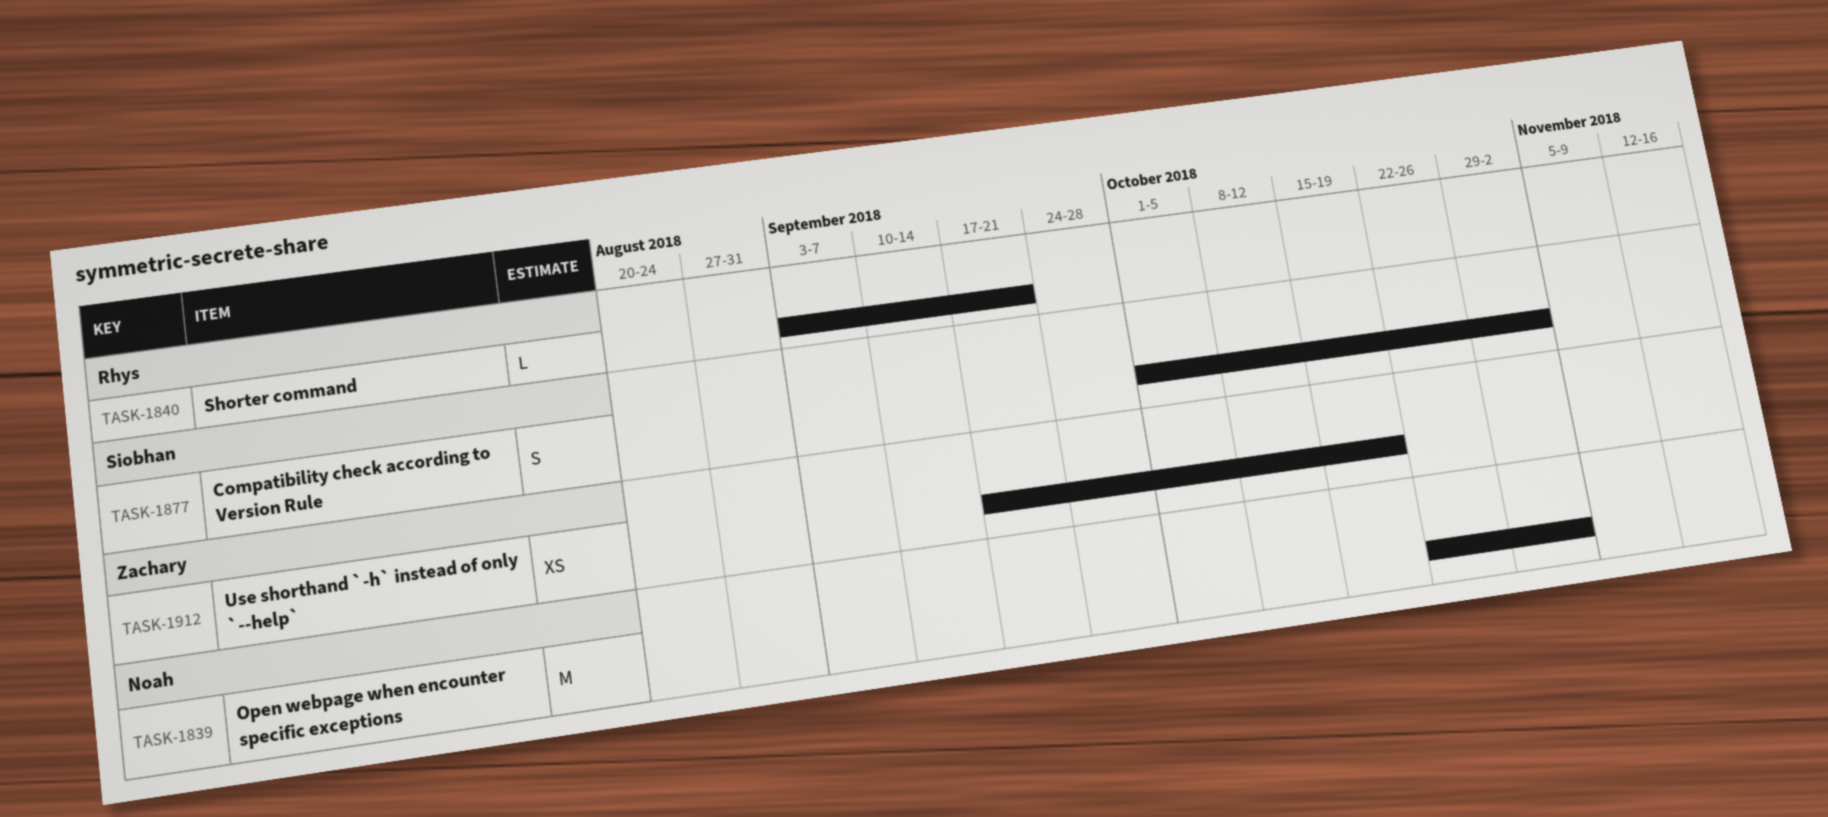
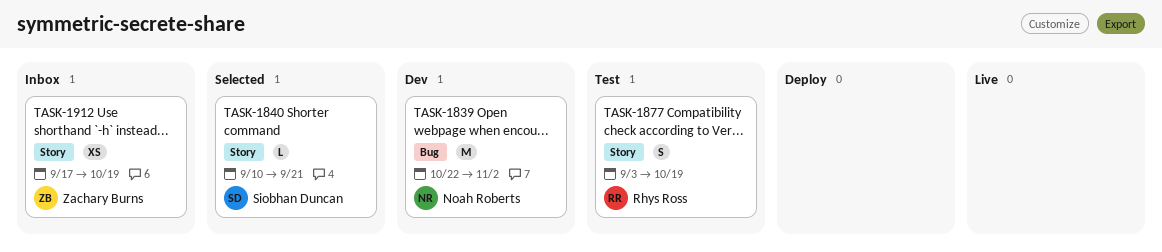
TASK-1840, owner: Rhys Ross -> Siobhan Duncan
TASK-1840, start: Sep 3 -> Sep 10
TASK-1877, owner: Siobhan Duncan -> Rhys Ross
TASK-1877, start: Oct 1 -> Sep 3
TASK-1877, due: Nov 2 -> Oct 19

